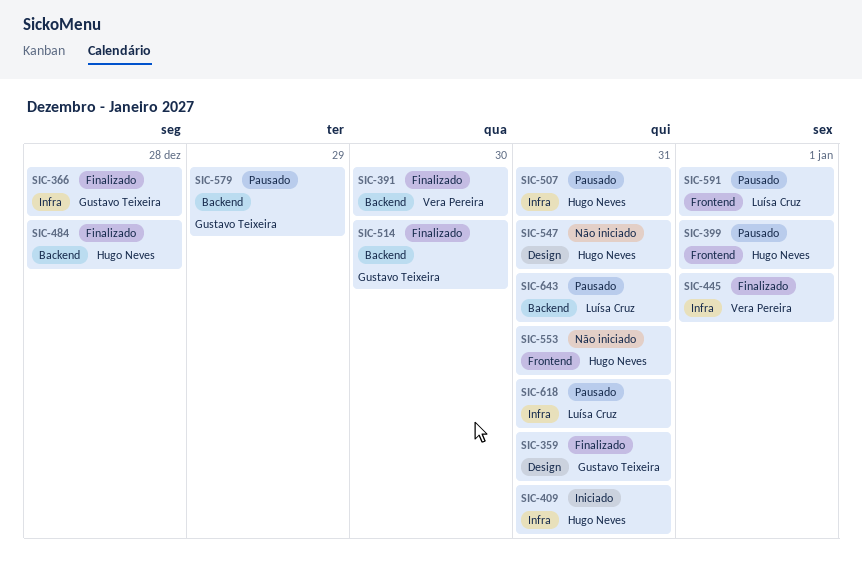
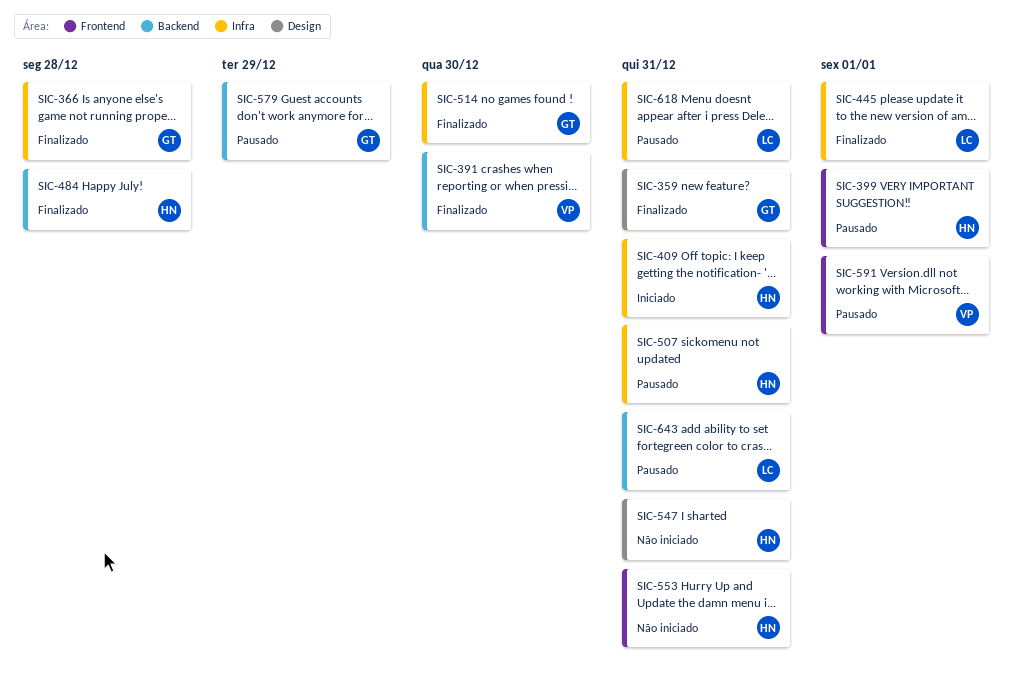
SIC-445, owner: Vera Pereira -> Luísa Cruz
SIC-514, label: Backend -> Infra
SIC-591, owner: Luísa Cruz -> Vera Pereira

